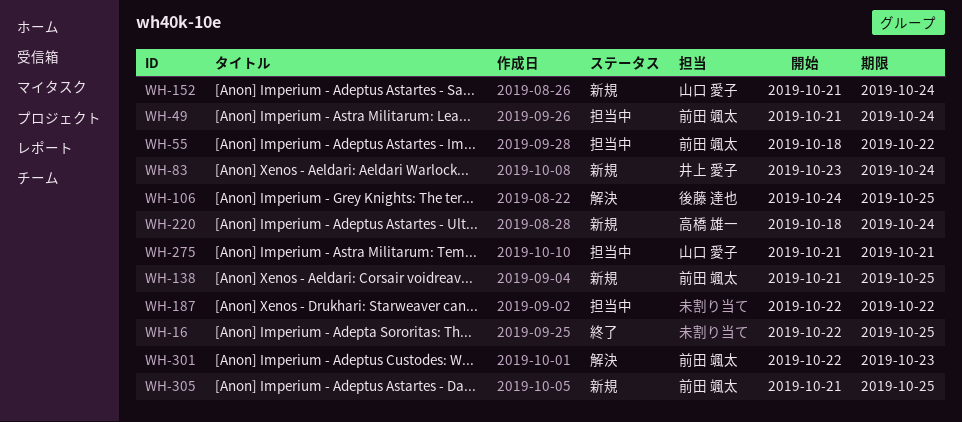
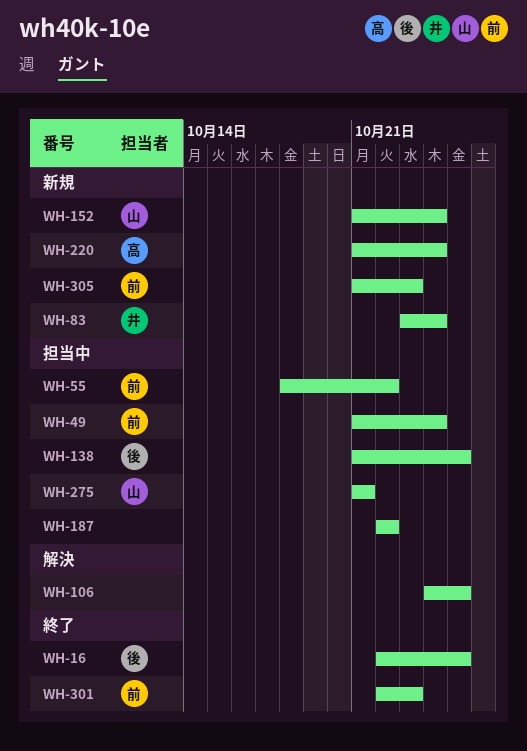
WH-16, owner: none -> 後藤 達也
WH-106, owner: 後藤 達也 -> none
WH-138, status: 新規 -> 担当中
WH-138, owner: 前田 颯太 -> 後藤 達也
WH-220, start: Oct 18 -> Oct 21
WH-301, status: 解決 -> 終了
WH-305, due: Oct 25 -> Oct 23

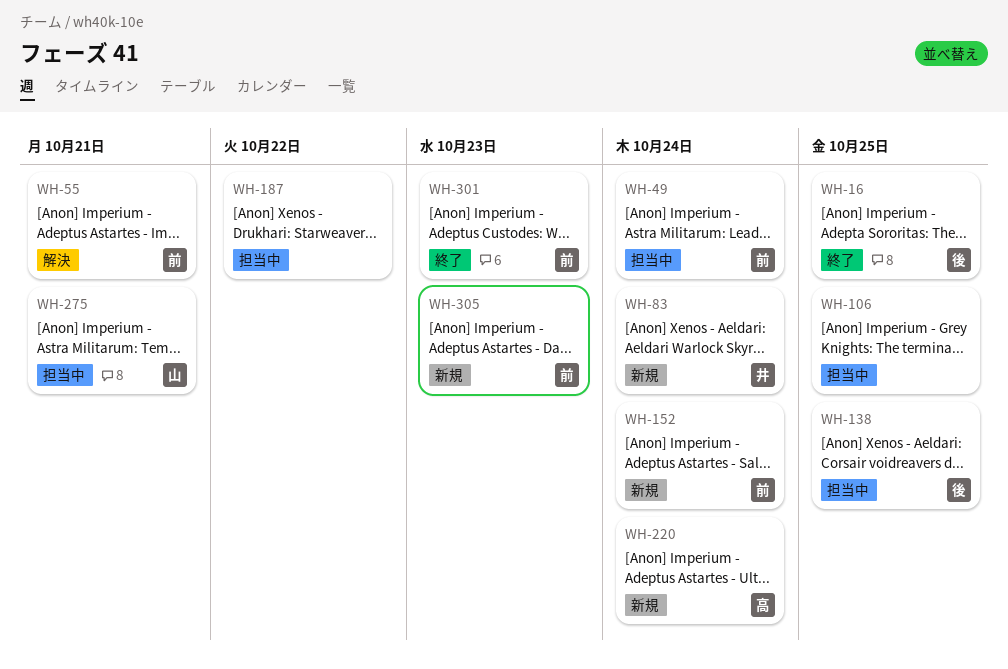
WH-55, status: 担当中 -> 解決
WH-55, due: Oct 22 -> Oct 21
WH-106, status: 解決 -> 担当中
WH-152, owner: 山 -> 前

